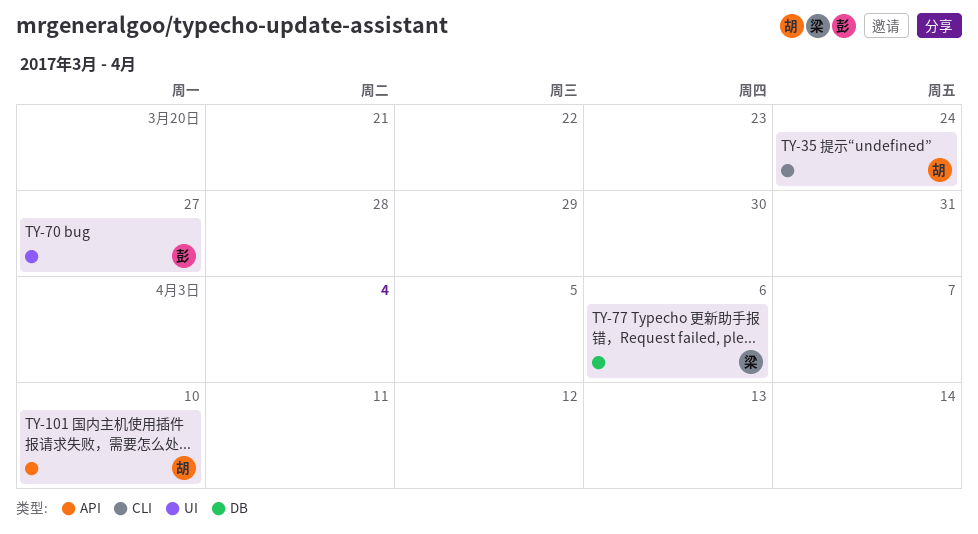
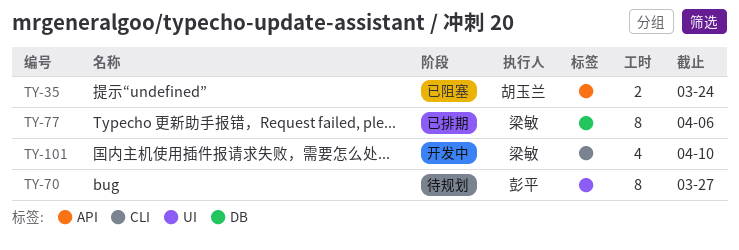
TY-35, label: CLI -> API
TY-101, owner: 胡玉兰 -> 梁敏
TY-101, label: API -> CLI

